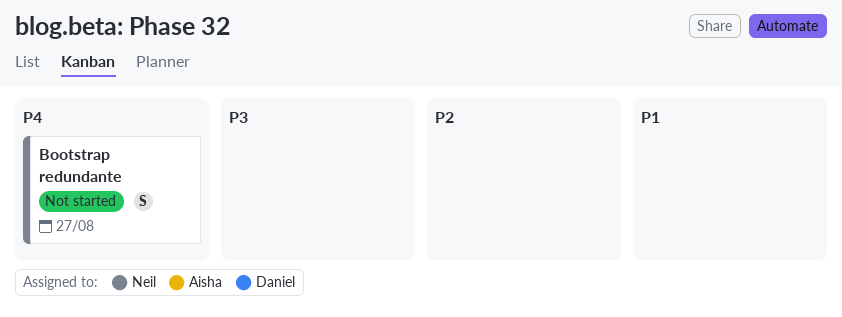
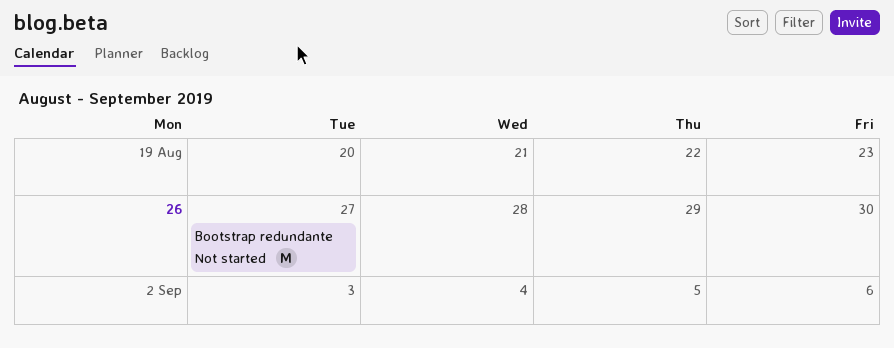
Bootstrap redundante, estimate: S -> M

